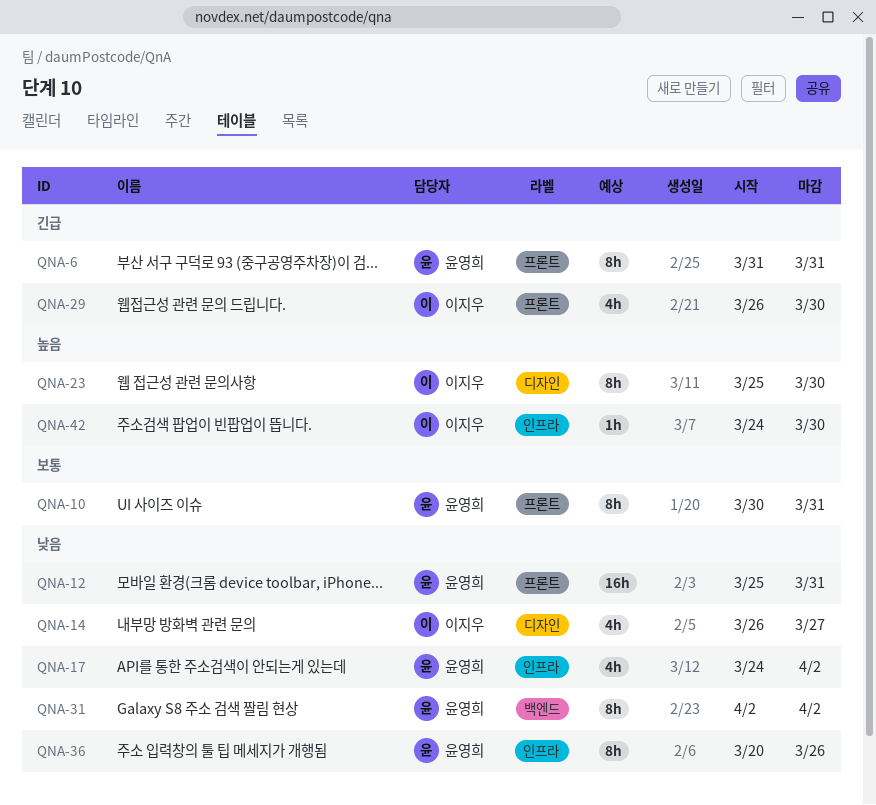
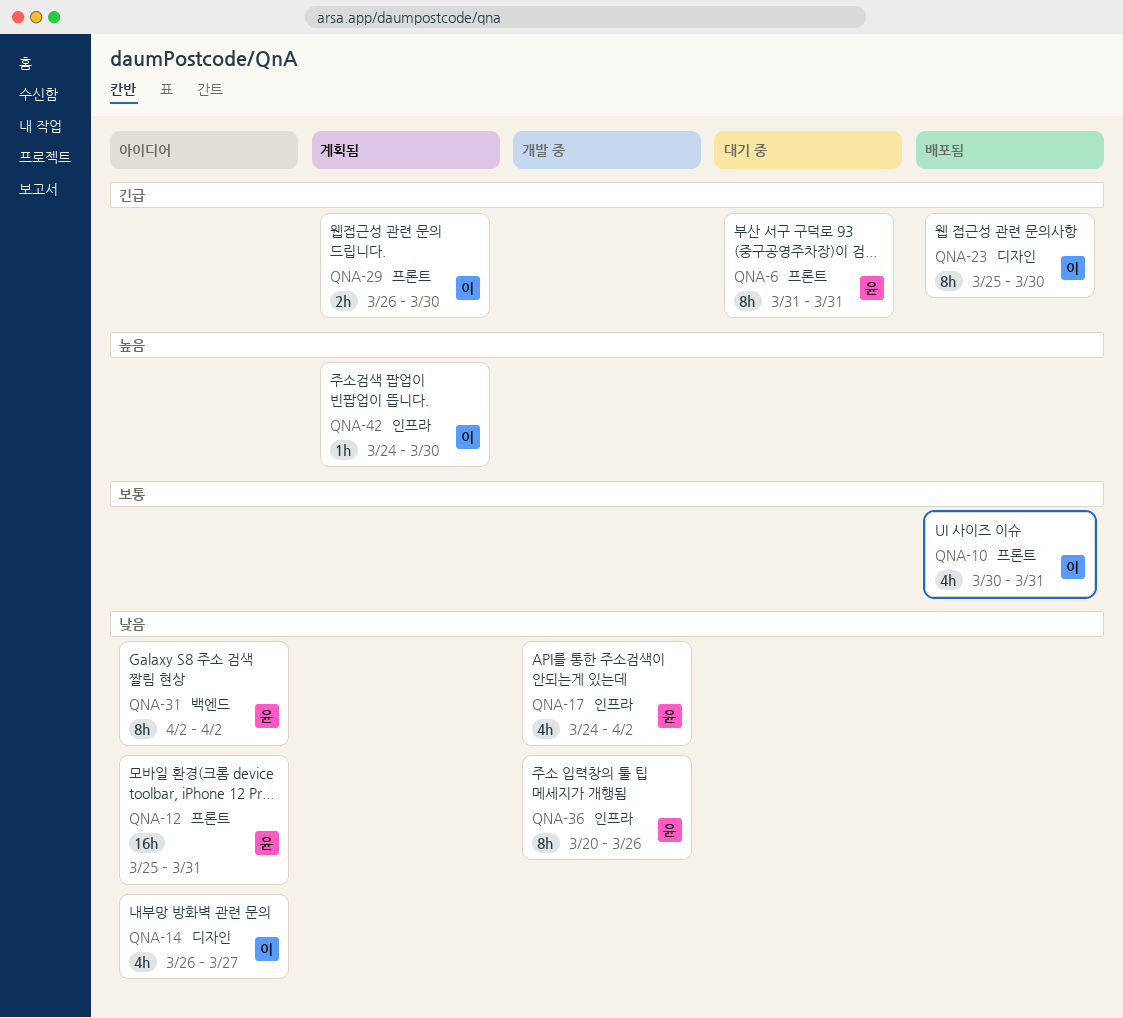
QNA-10, owner: 윤영희 -> 이지우
QNA-10, estimate: 8h -> 4h
QNA-23, priority: 높음 -> 긴급
QNA-29, estimate: 4h -> 2h

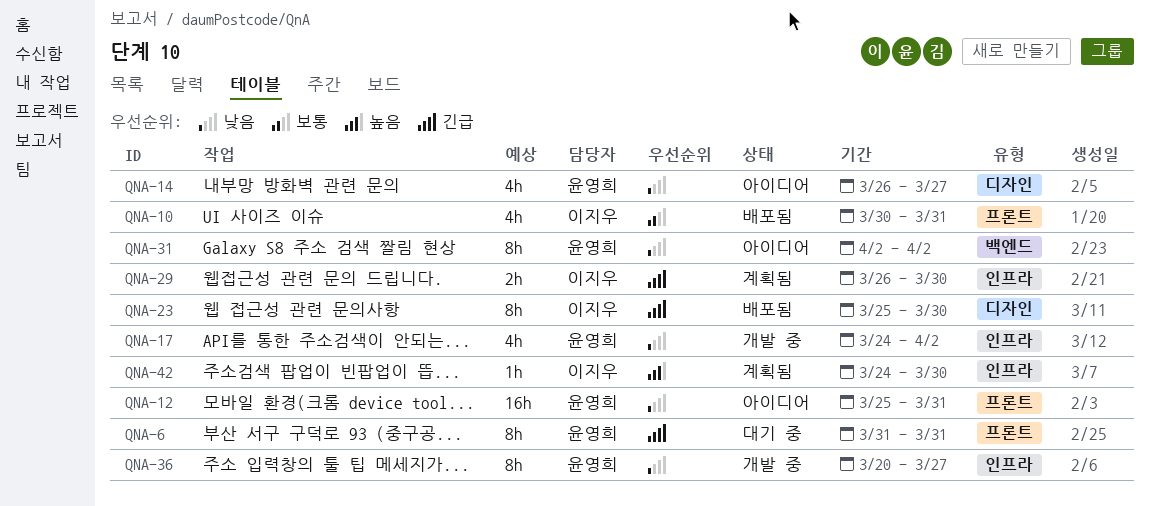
QNA-14, owner: 이지우 -> 윤영희
QNA-29, label: 프론트 -> 인프라
QNA-36, due: Mar 26 -> Mar 27

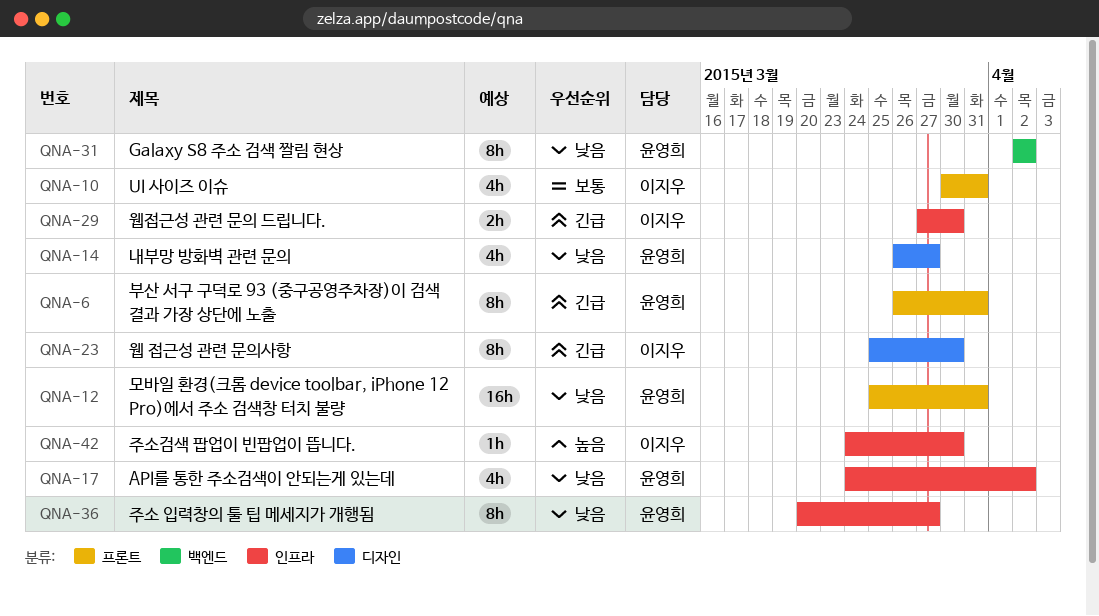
QNA-6, start: Mar 31 -> Mar 26
QNA-29, start: Mar 26 -> Mar 27

